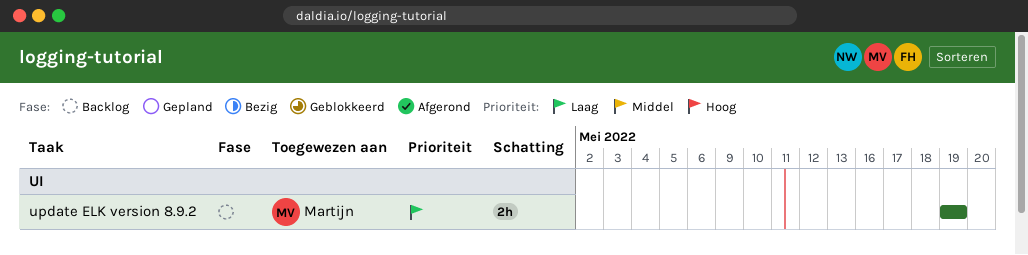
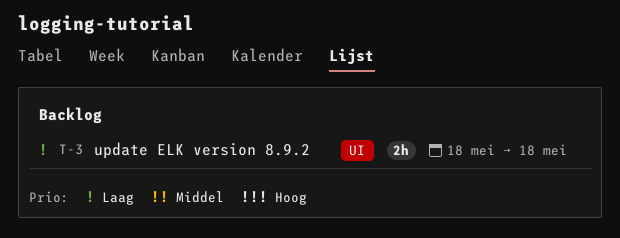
update ELK version 8.9.2, start: May 19 -> May 18
update ELK version 8.9.2, due: May 19 -> May 18

